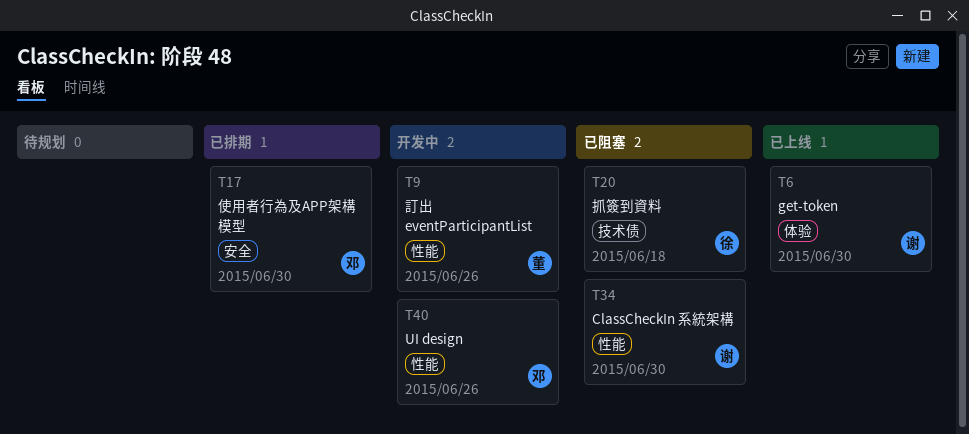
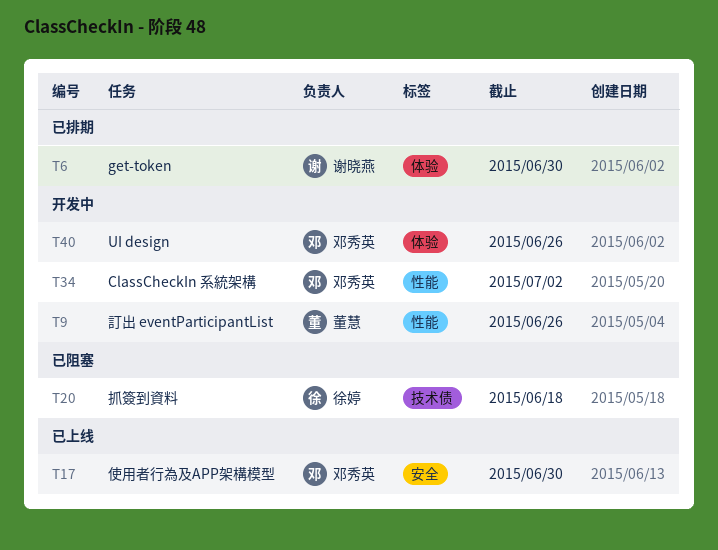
T6, status: 已上线 -> 已排期
T17, status: 已排期 -> 已上线
T34, status: 已阻塞 -> 开发中
T34, owner: 谢晓燕 -> 邓秀英
T34, due: Jun 30 -> Jul 2
T40, label: 性能 -> 体验

